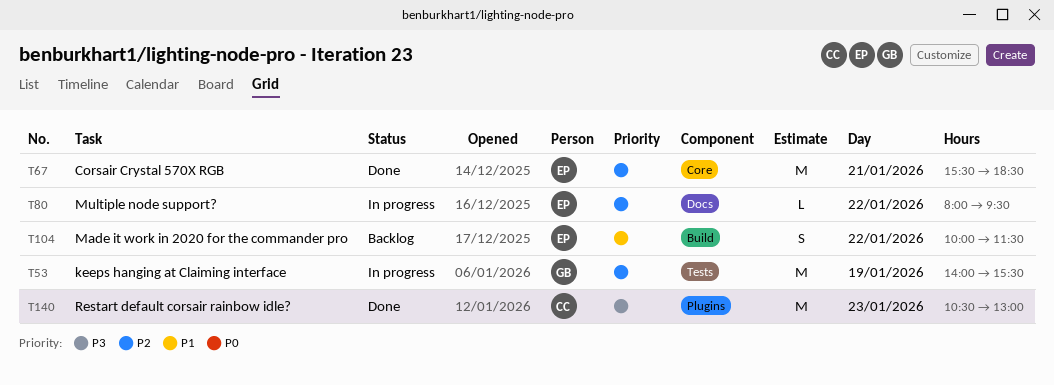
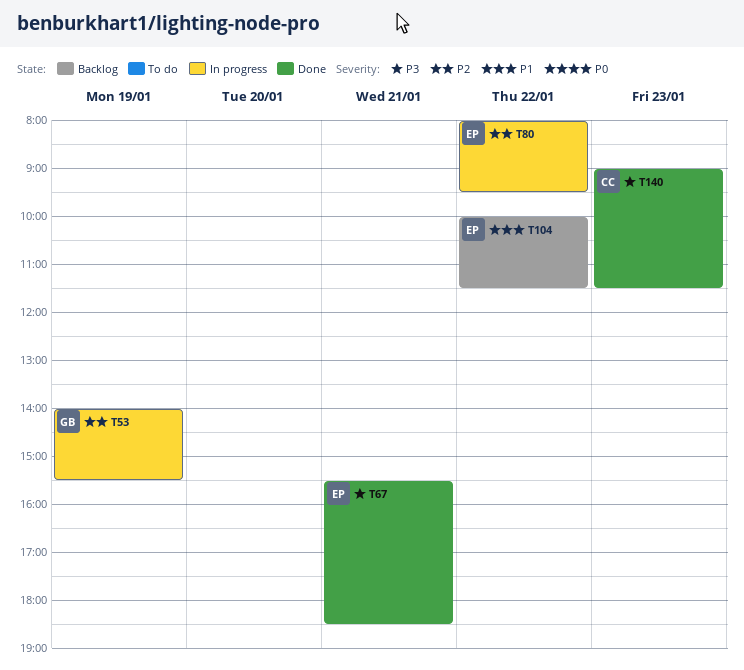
T67, priority: P2 -> P3
T140, begins: 10:30 -> 09:00
T140, ends: 13:00 -> 11:30

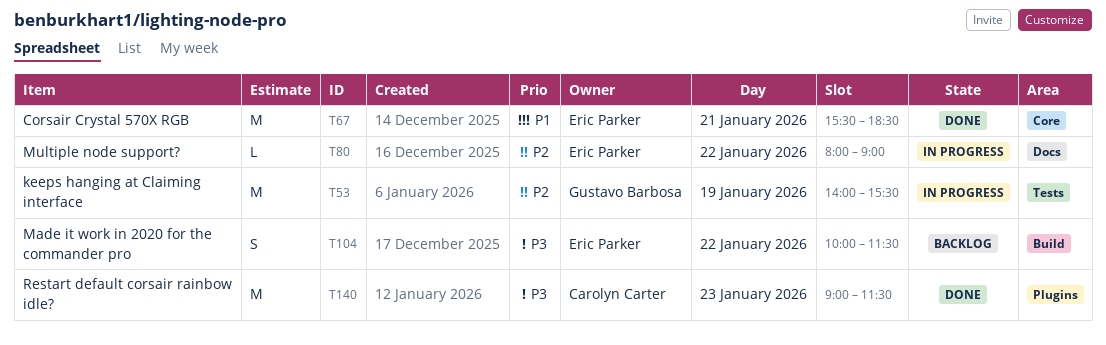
T67, priority: P3 -> P1
T80, ends: 09:30 -> 09:00
T104, priority: P1 -> P3

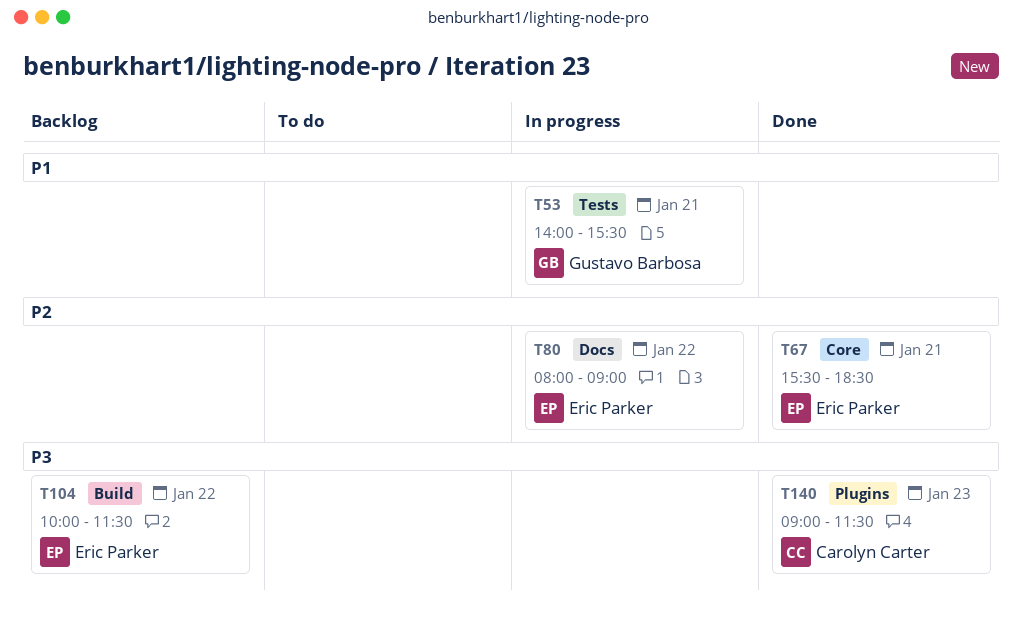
T53, priority: P2 -> P1
T53, day: Jan 19 -> Jan 21
T67, priority: P1 -> P2

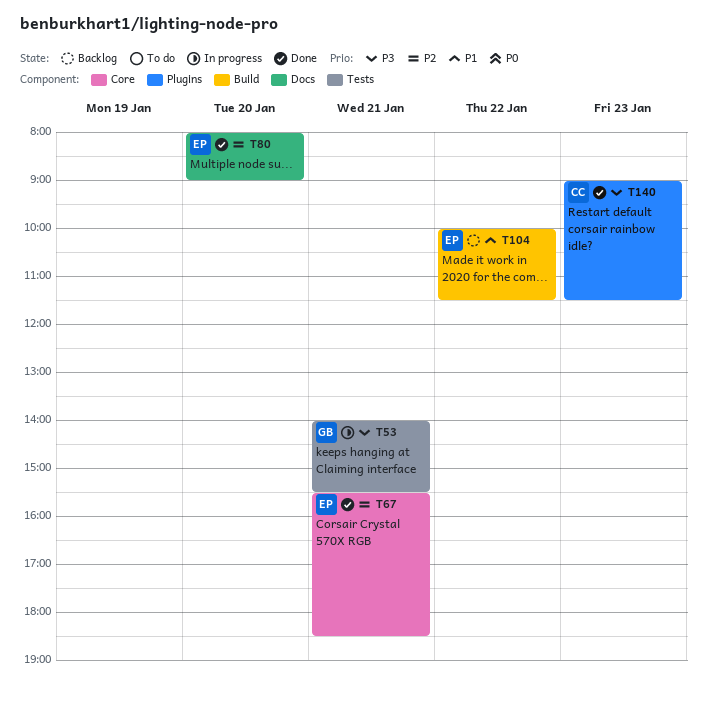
T53, priority: P1 -> P3
T80, status: In progress -> Done
T80, day: Jan 22 -> Jan 20
T104, priority: P3 -> P1

